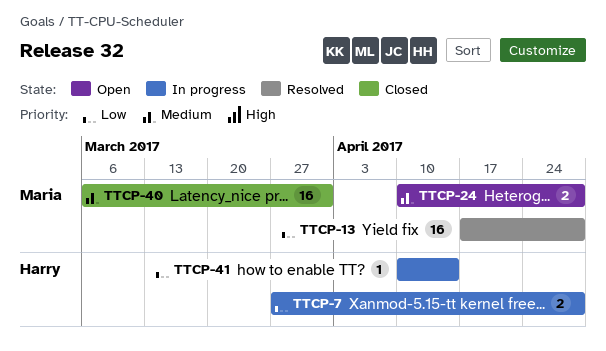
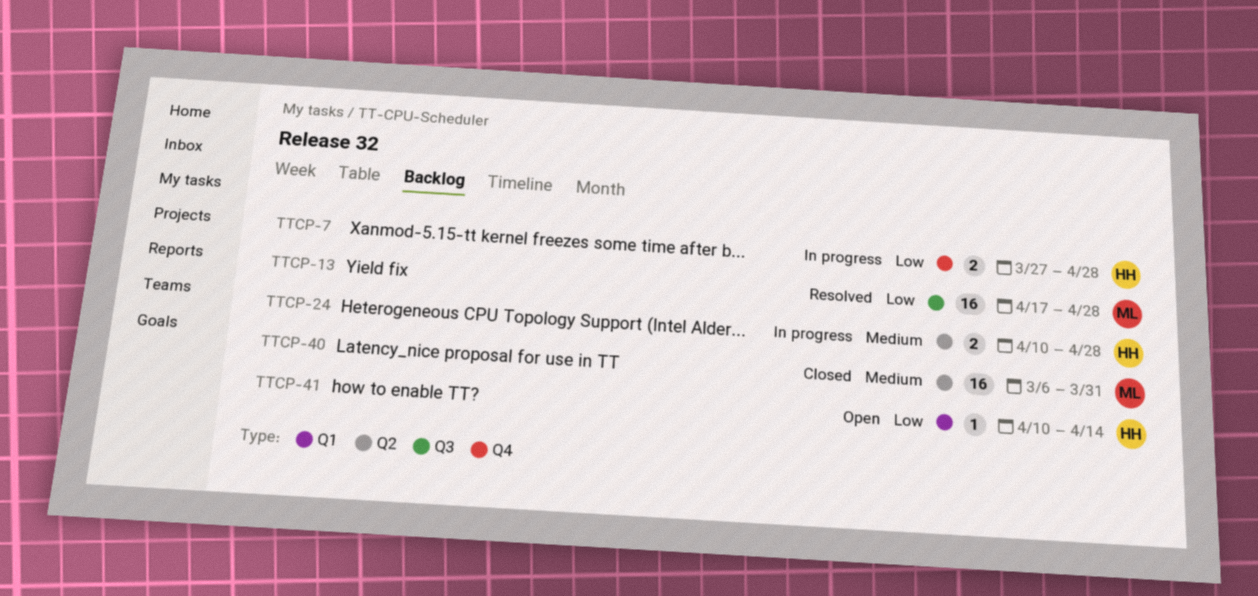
TTCP-24, status: Open -> In progress
TTCP-24, owner: Maria -> Harry
TTCP-41, status: In progress -> Open

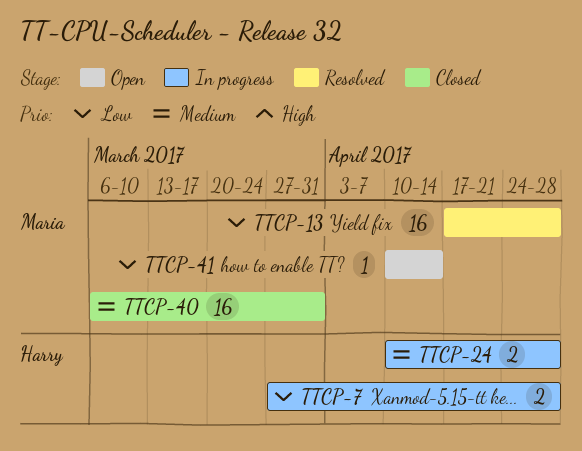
TTCP-41, owner: Harry -> Maria

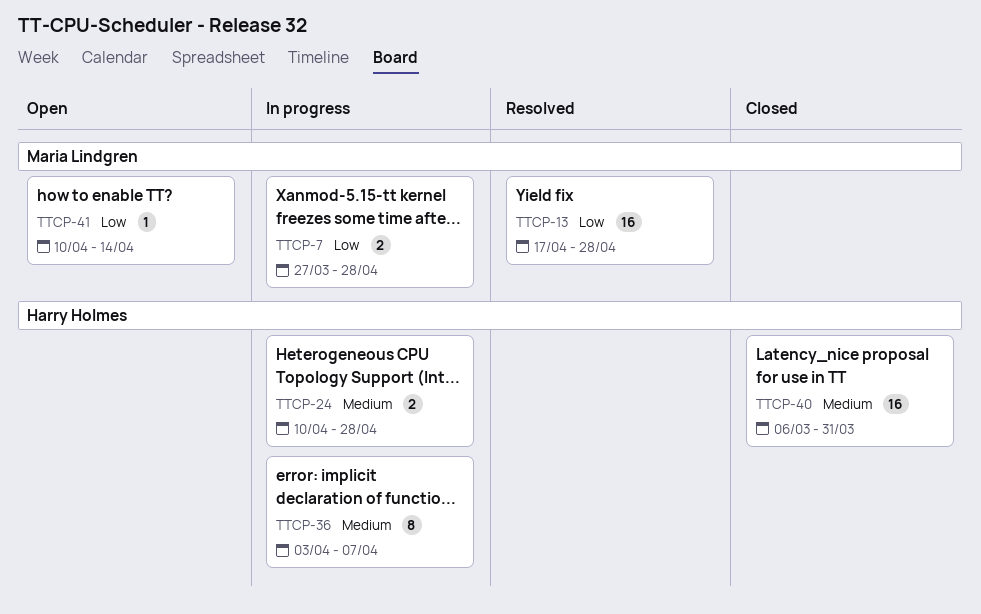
TTCP-7, owner: Harry Holmes -> Maria Lindgren
TTCP-36: none -> present
TTCP-40, owner: Maria Lindgren -> Harry Holmes

